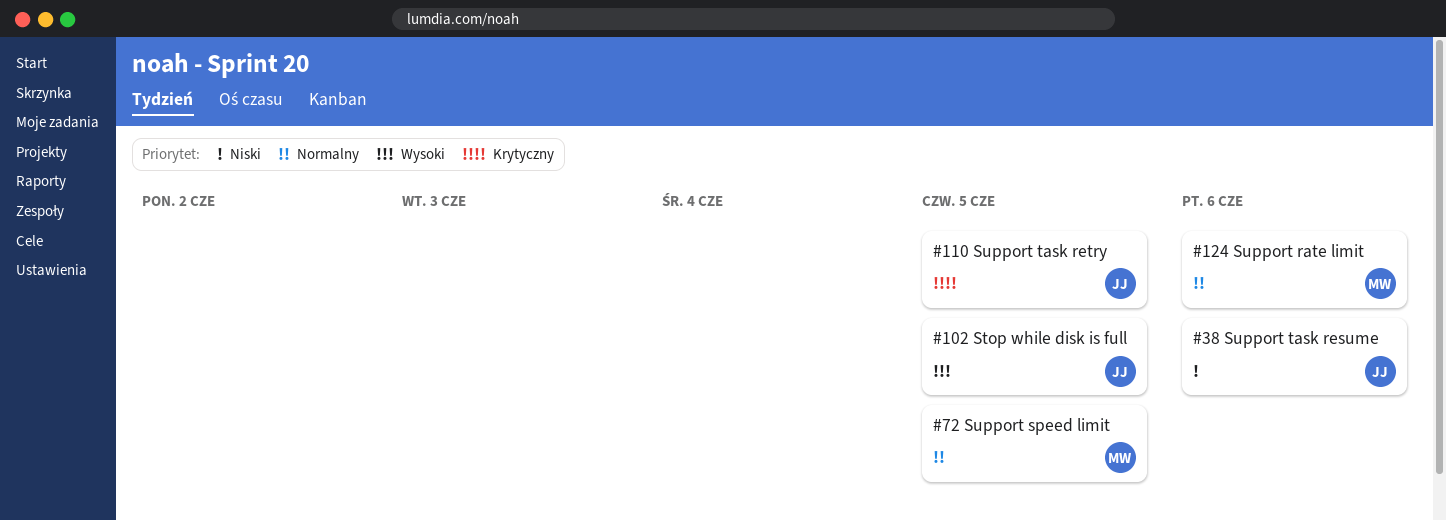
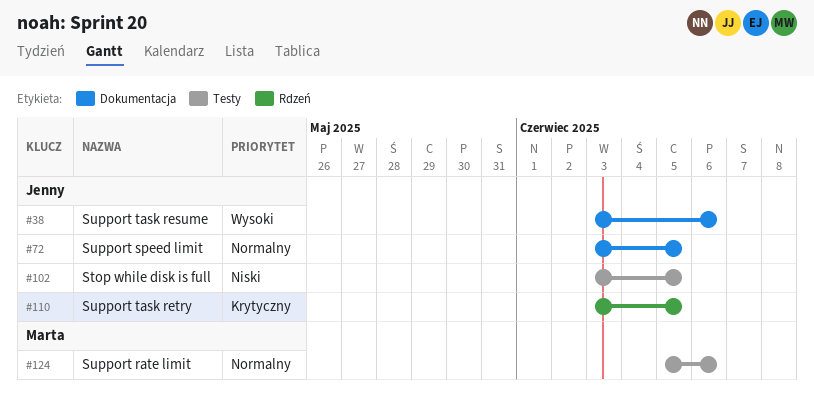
#38, priority: Niski -> Wysoki
#72, owner: Marta -> Jenny
#102, priority: Wysoki -> Niski

